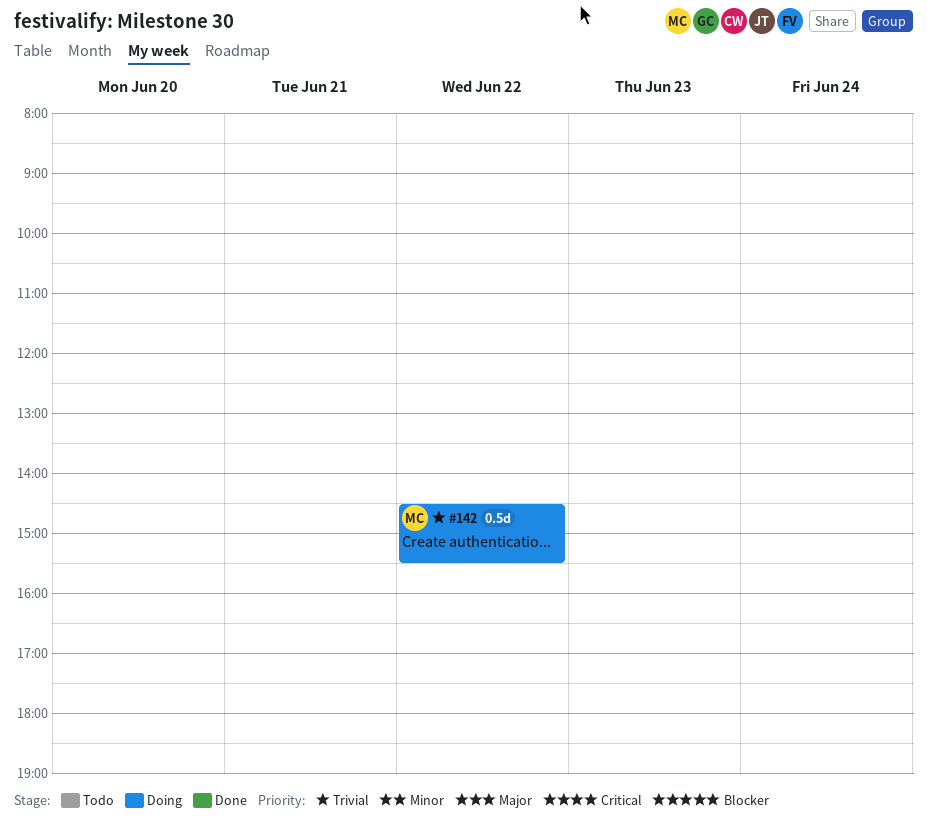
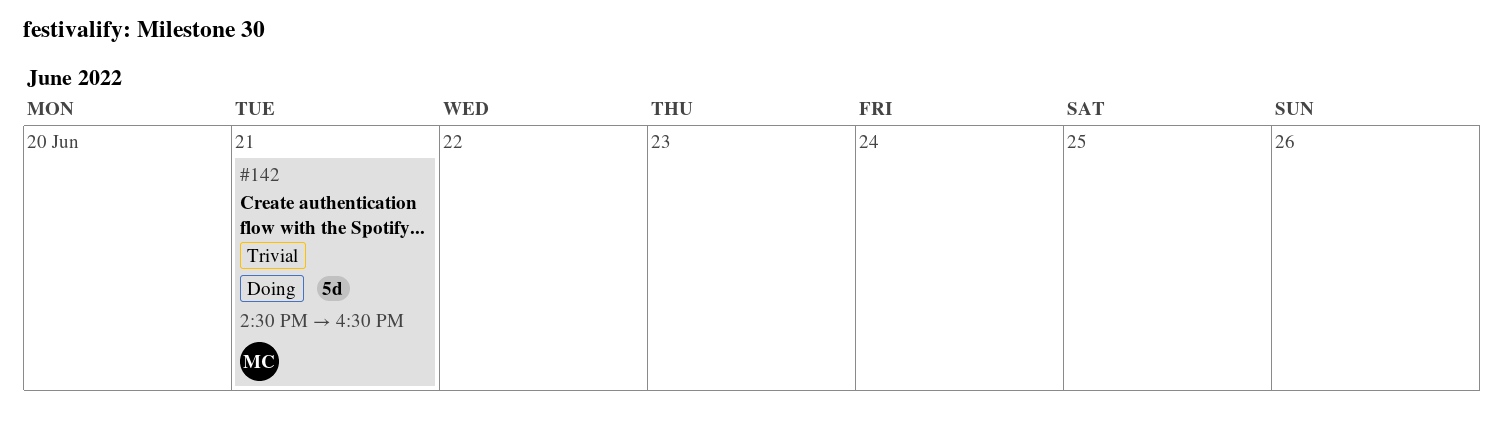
#142, estimate: 0.5d -> 5d
#142, day: Jun 22 -> Jun 21
#142, ends: 15:30 -> 16:30

